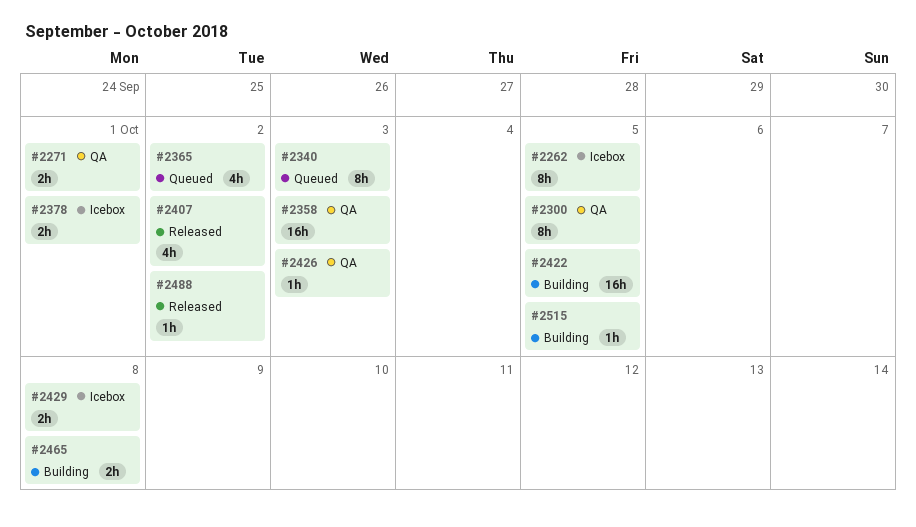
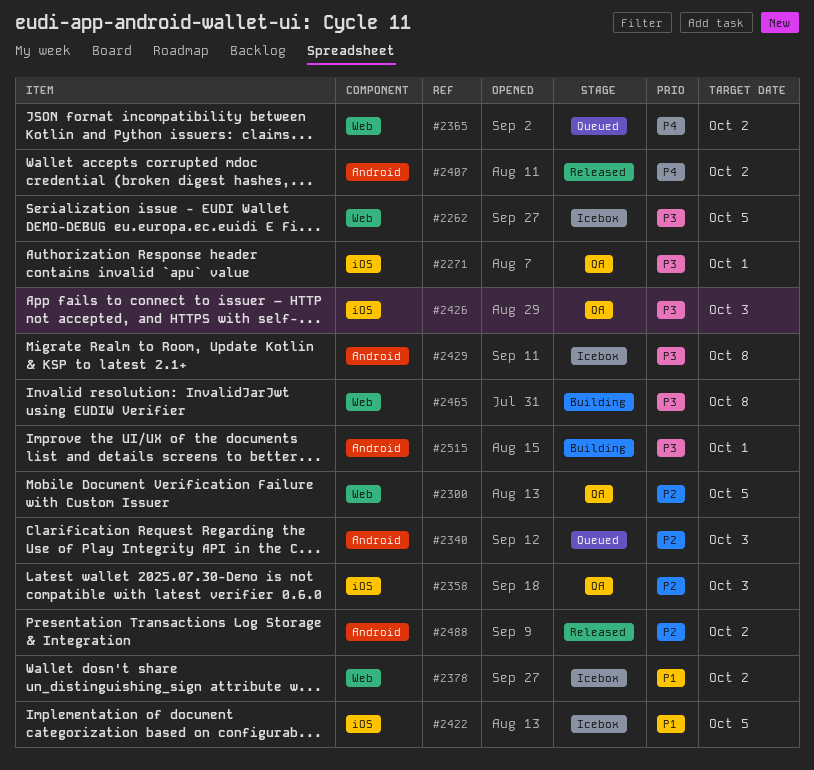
#2378, due: Oct 1 -> Oct 2
#2422, status: Building -> Icebox
#2515, due: Oct 5 -> Oct 1

